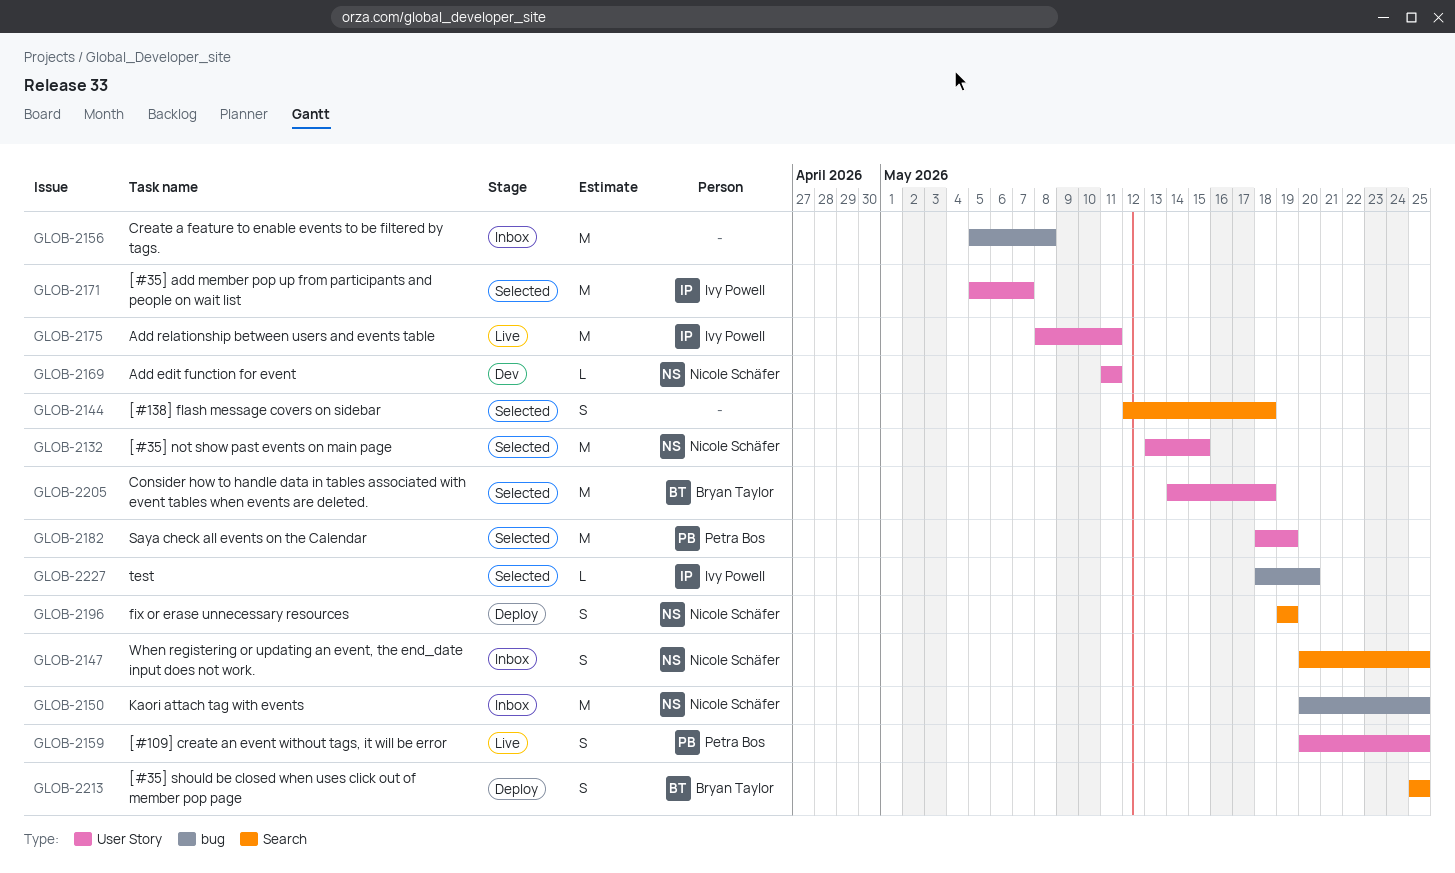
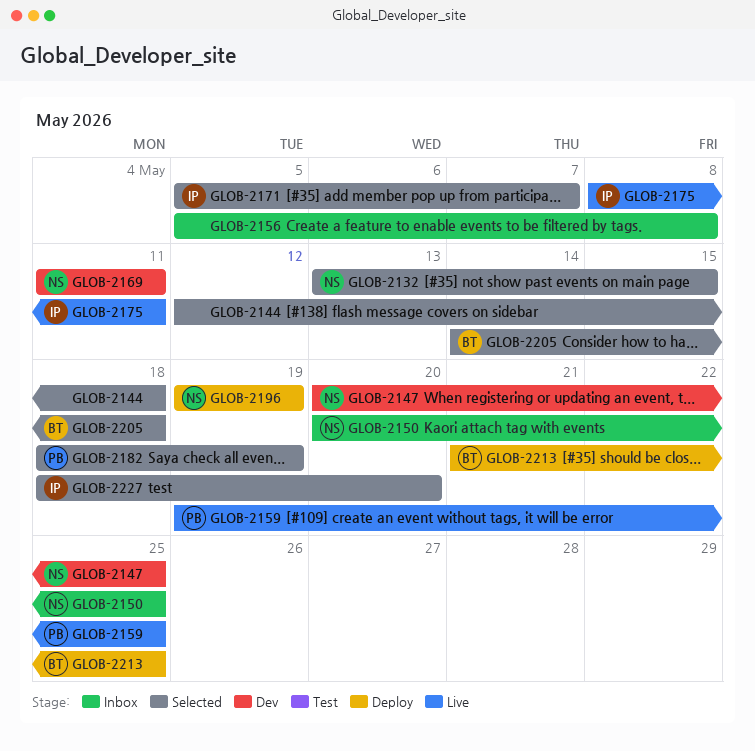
GLOB-2147, status: Inbox -> Dev
GLOB-2159, start: May 20 -> May 19
GLOB-2213, start: May 25 -> May 21

